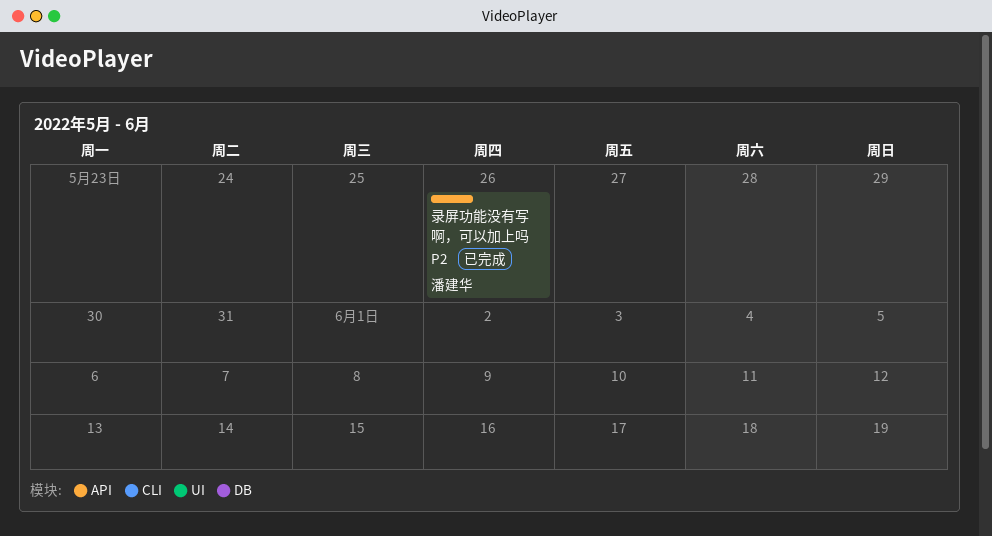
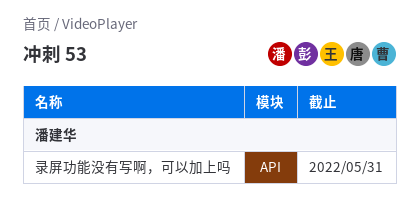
录屏功能没有写啊，可以加上吗, due: May 26 -> May 31

